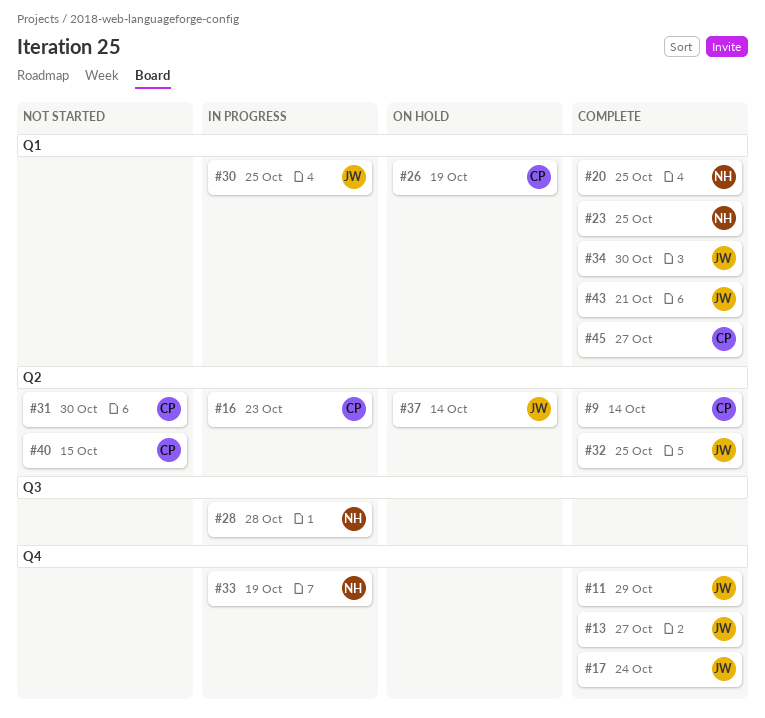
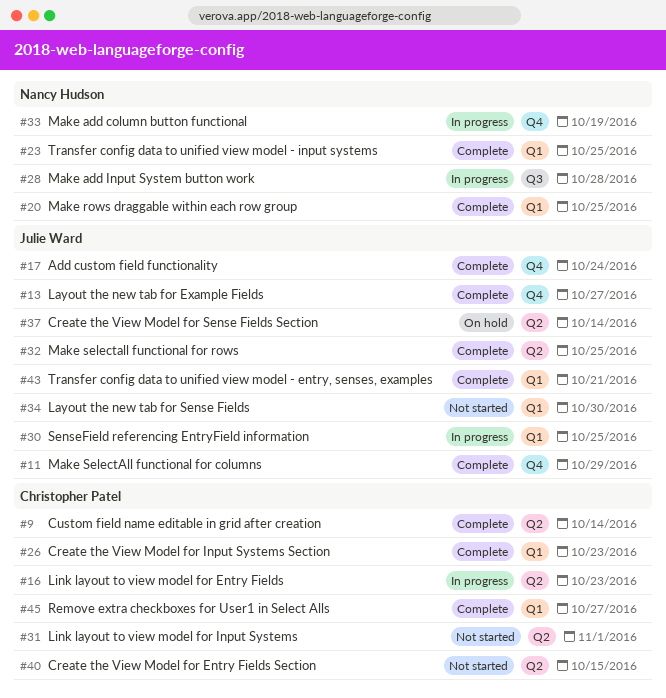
#26, status: On hold -> Complete
#26, due: Oct 19 -> Oct 23
#31, due: Oct 30 -> Nov 1
#34, status: Complete -> Not started

